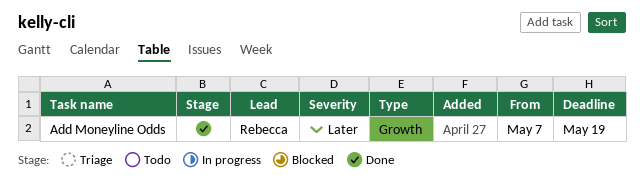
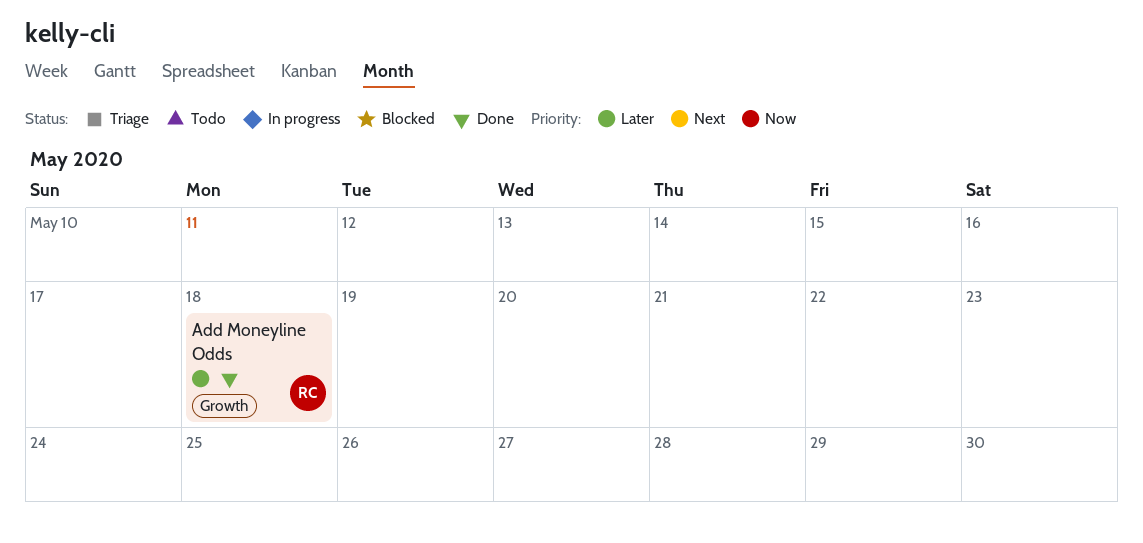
Add Moneyline Odds, due: May 19 -> May 18

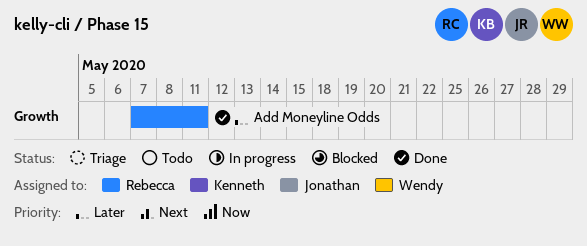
Add Moneyline Odds, due: May 18 -> May 11

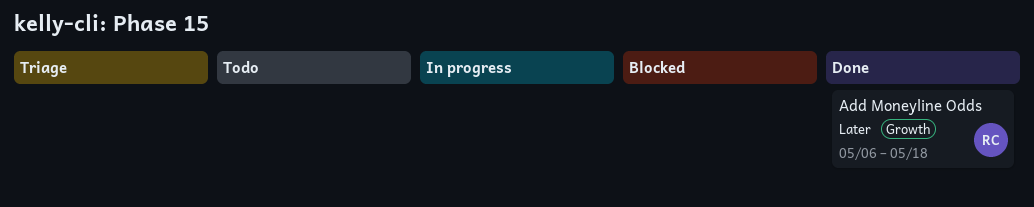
Add Moneyline Odds, start: May 7 -> May 6
Add Moneyline Odds, due: May 11 -> May 18

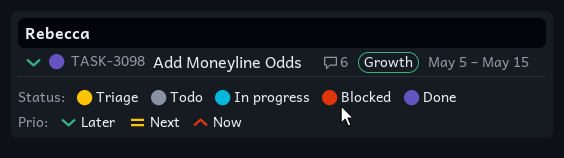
Add Moneyline Odds, start: May 6 -> May 5
Add Moneyline Odds, due: May 18 -> May 15

